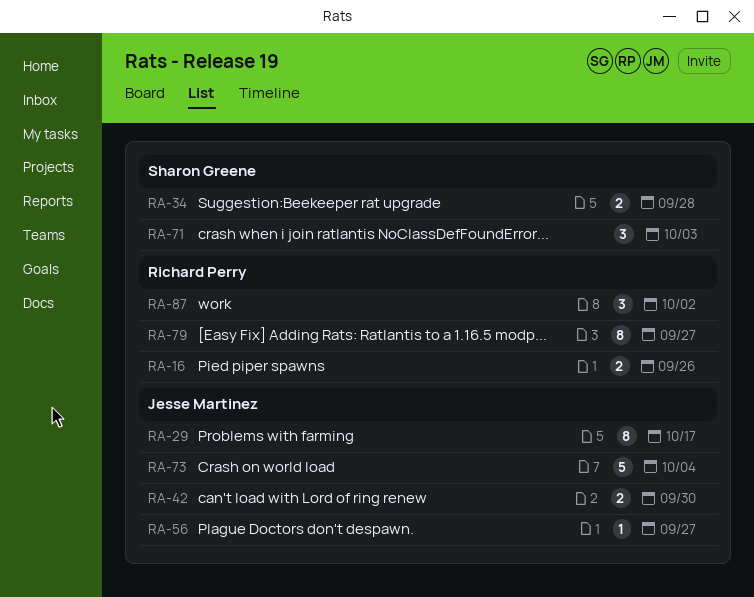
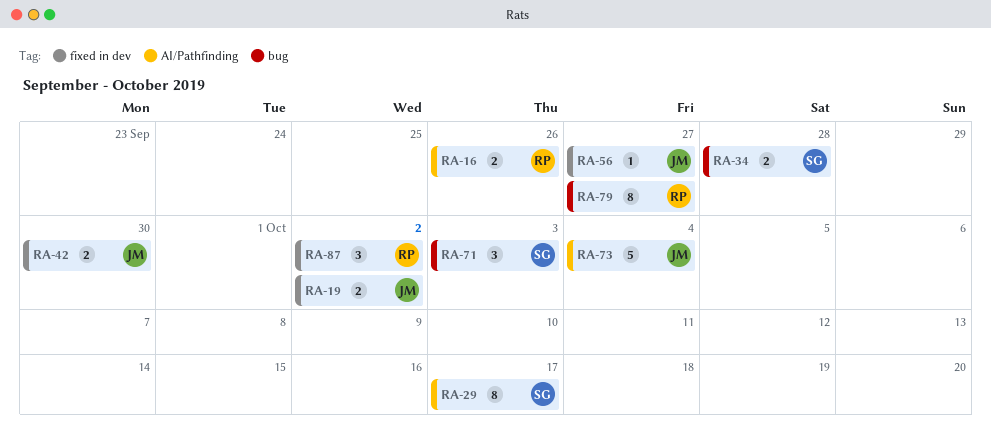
RA-19: none -> present
RA-29, owner: Jesse Martinez -> Sharon Greene

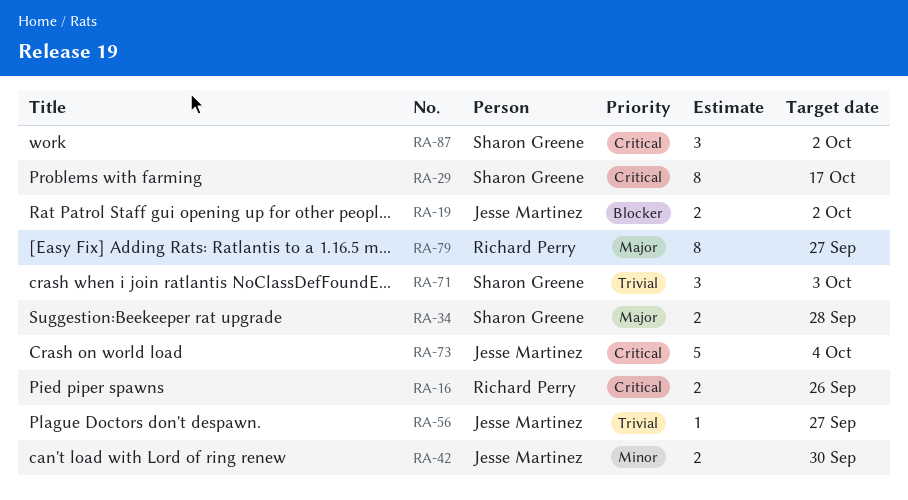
RA-87, owner: Richard Perry -> Sharon Greene

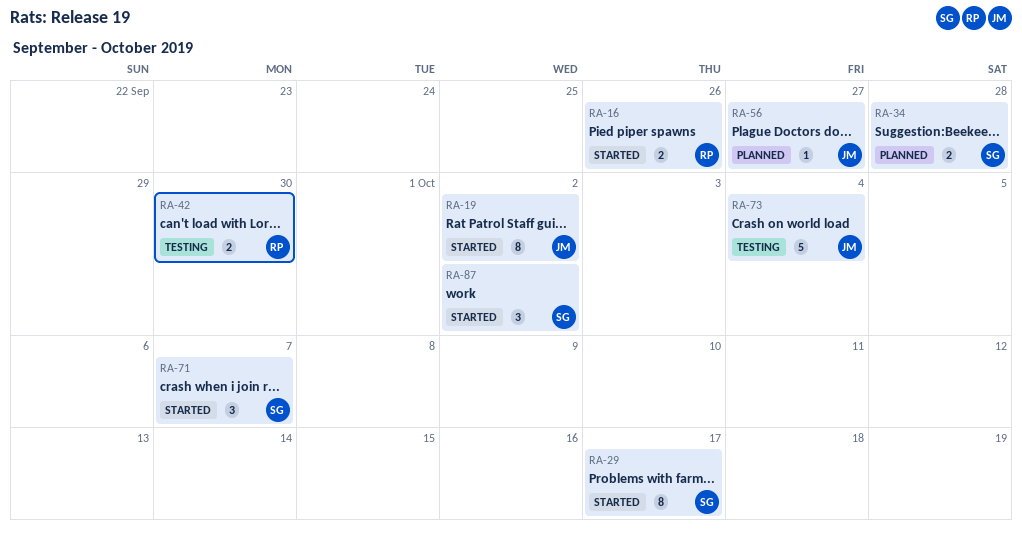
RA-19, estimate: 2 -> 8
RA-42, owner: Jesse Martinez -> Richard Perry
RA-71, due: Oct 3 -> Oct 7
RA-79: present -> none

